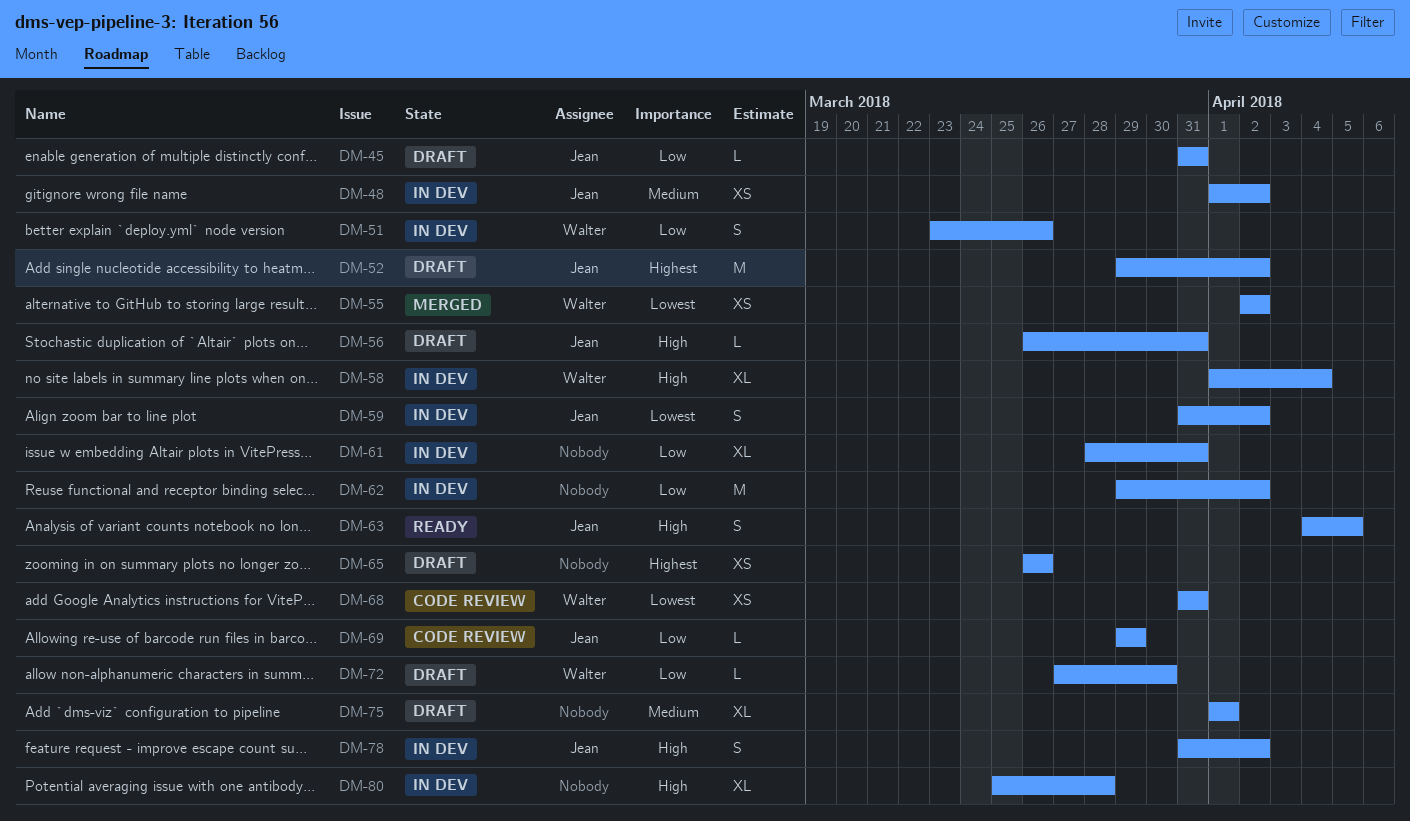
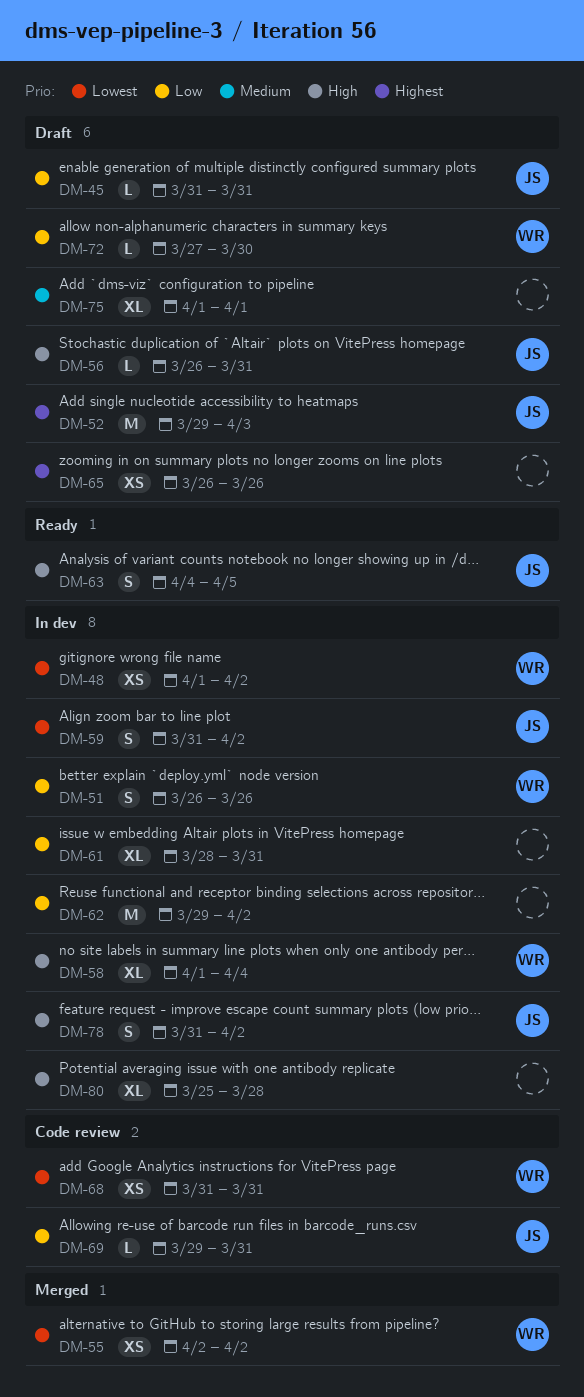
DM-48, owner: Jean -> Walter
DM-48, priority: Medium -> Lowest
DM-51, start: Mar 23 -> Mar 26
DM-52, due: Apr 2 -> Apr 3
DM-69, due: Mar 29 -> Mar 31

